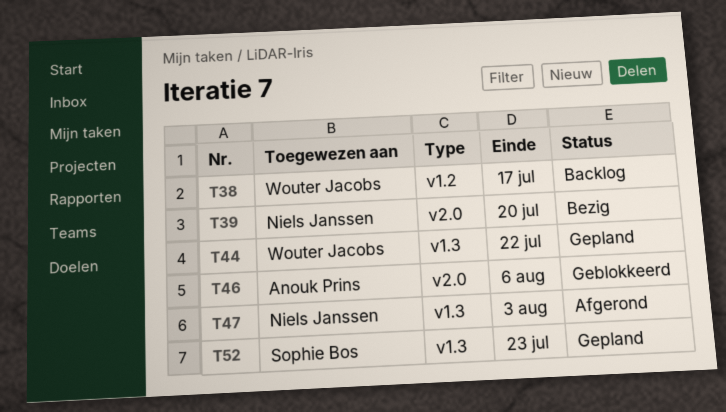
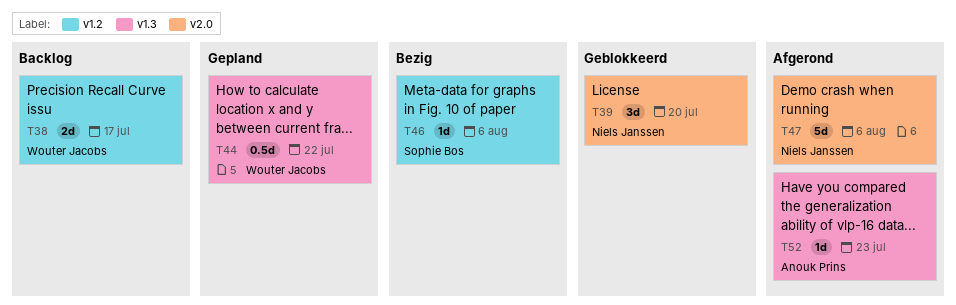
T39, status: Bezig -> Geblokkeerd
T46, status: Geblokkeerd -> Bezig
T46, owner: Anouk Prins -> Sophie Bos
T46, label: v2.0 -> v1.2
T47, label: v1.3 -> v2.0
T47, due: Aug 3 -> Aug 6
T52, status: Gepland -> Afgerond
T52, owner: Sophie Bos -> Anouk Prins

